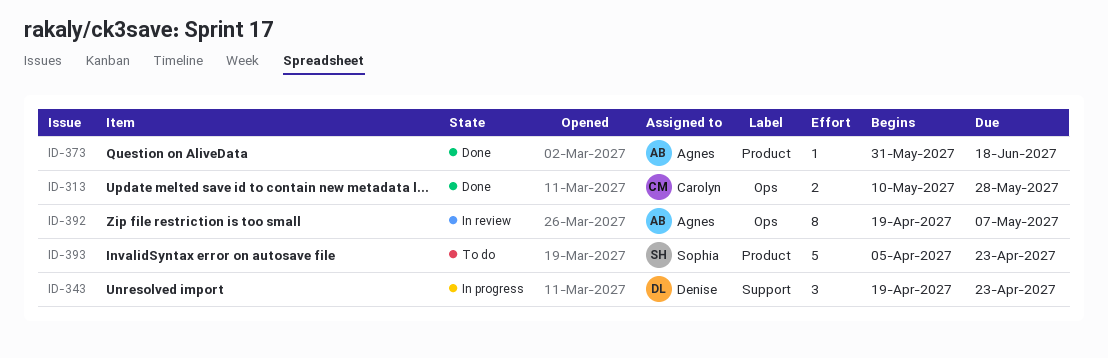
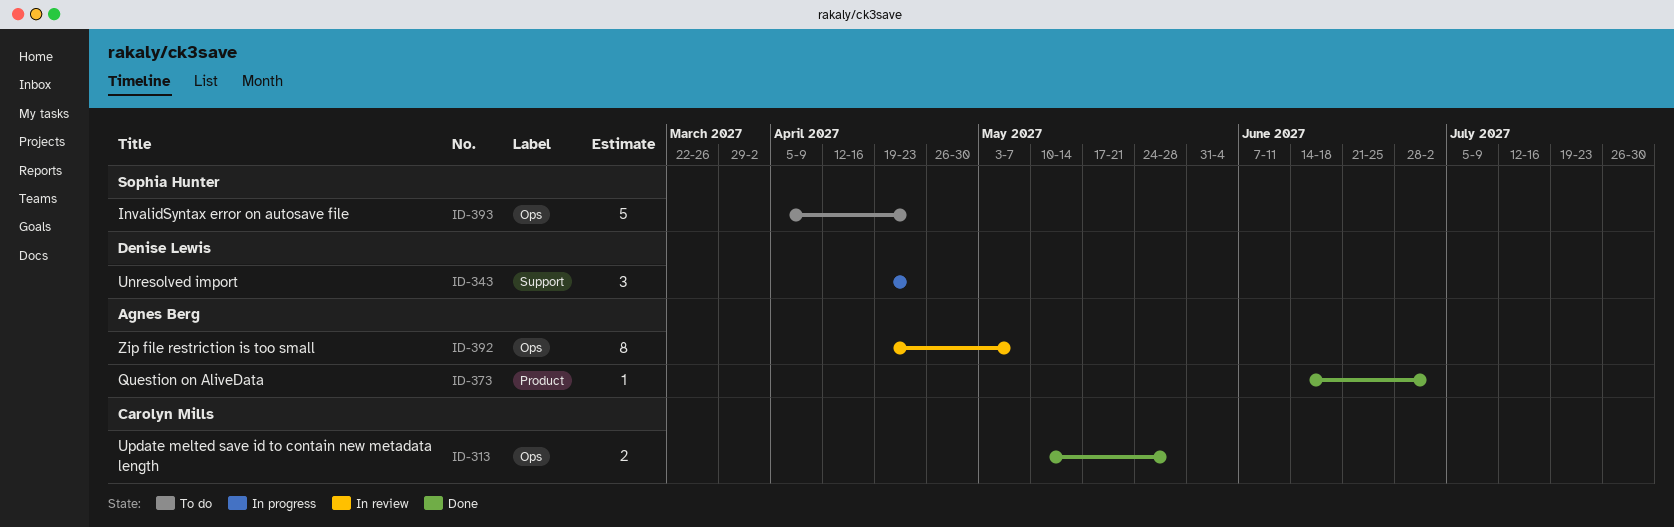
ID-373, start: May 31 -> Jun 14
ID-373, due: Jun 18 -> Jul 2
ID-393, label: Product -> Ops

